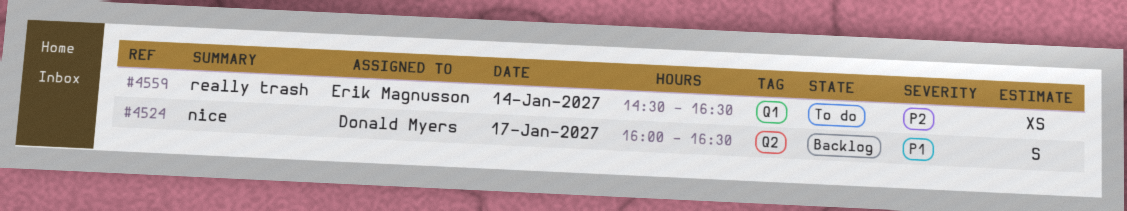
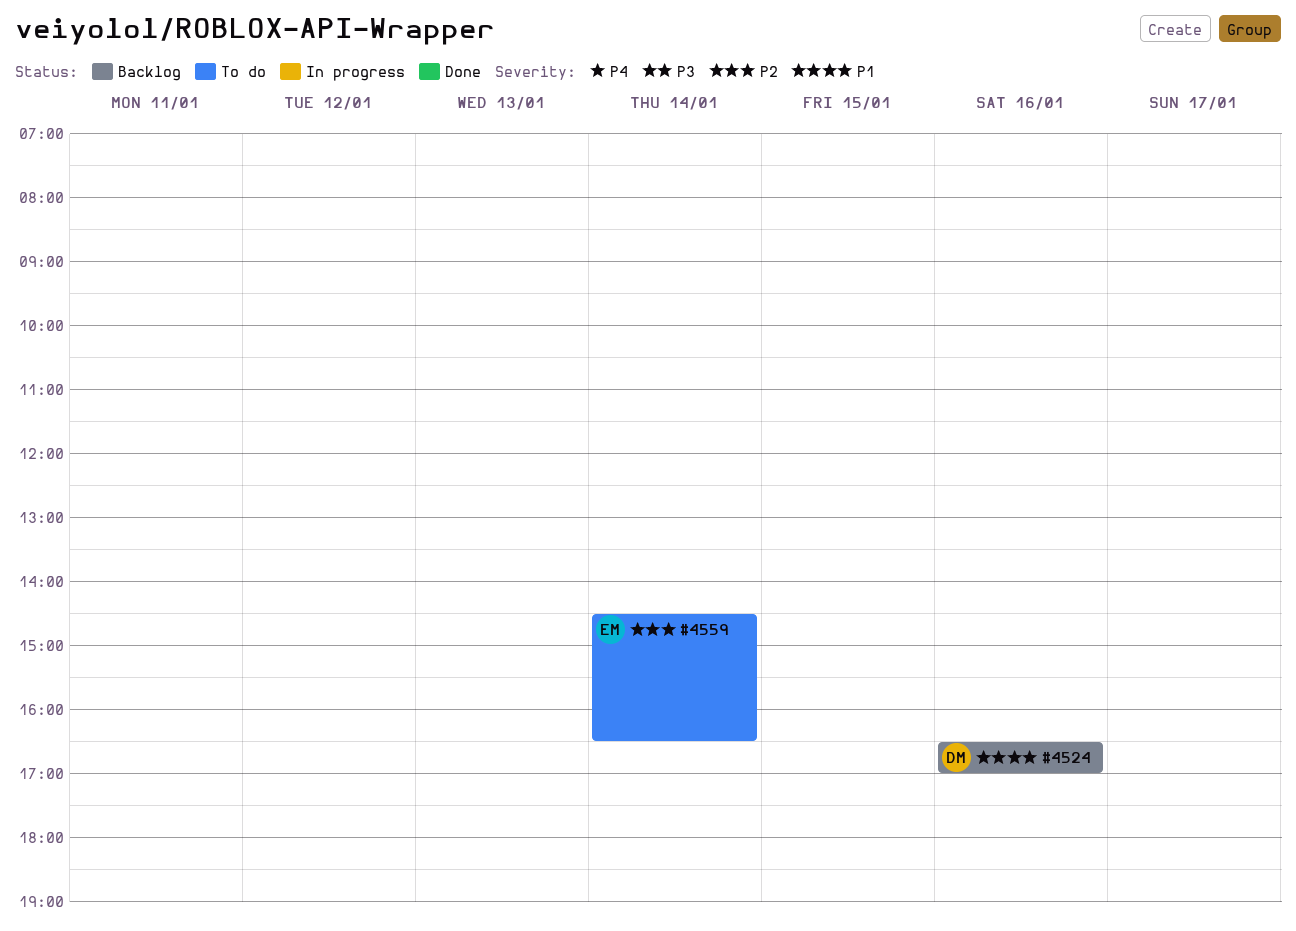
#4524, day: Jan 17 -> Jan 16
#4524, begins: 16:00 -> 16:30
#4524, ends: 16:30 -> 17:00

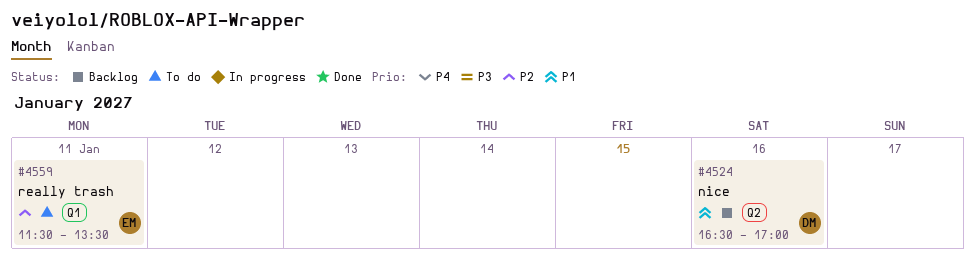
#4559, day: Jan 14 -> Jan 11
#4559, begins: 14:30 -> 11:30
#4559, ends: 16:30 -> 13:30

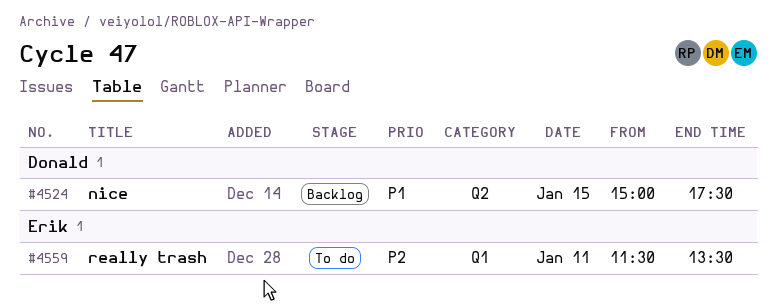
#4524, day: Jan 16 -> Jan 15
#4524, begins: 16:30 -> 15:00
#4524, ends: 17:00 -> 17:30

